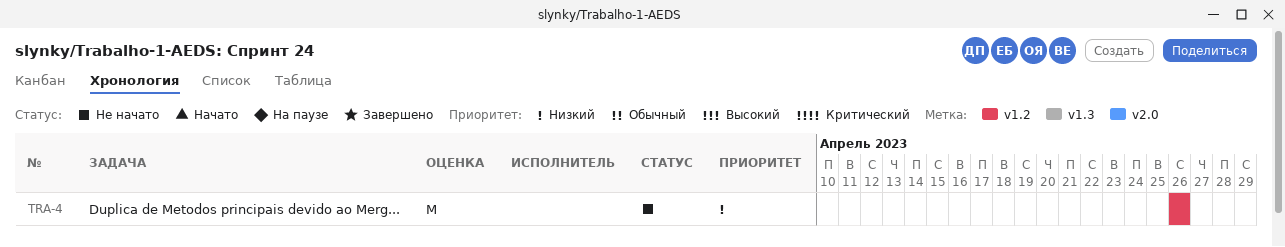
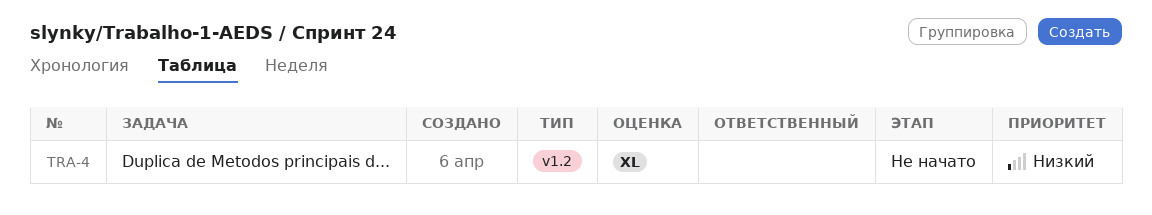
TRA-4, estimate: M -> XL

